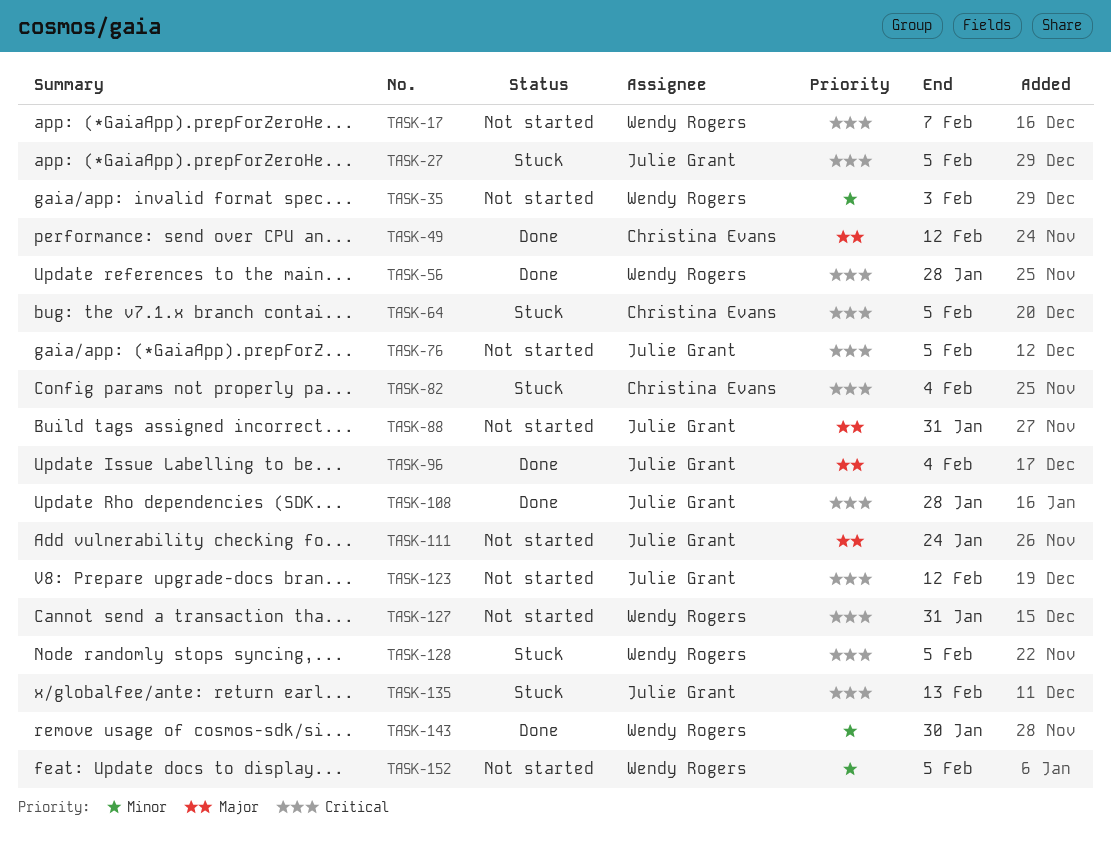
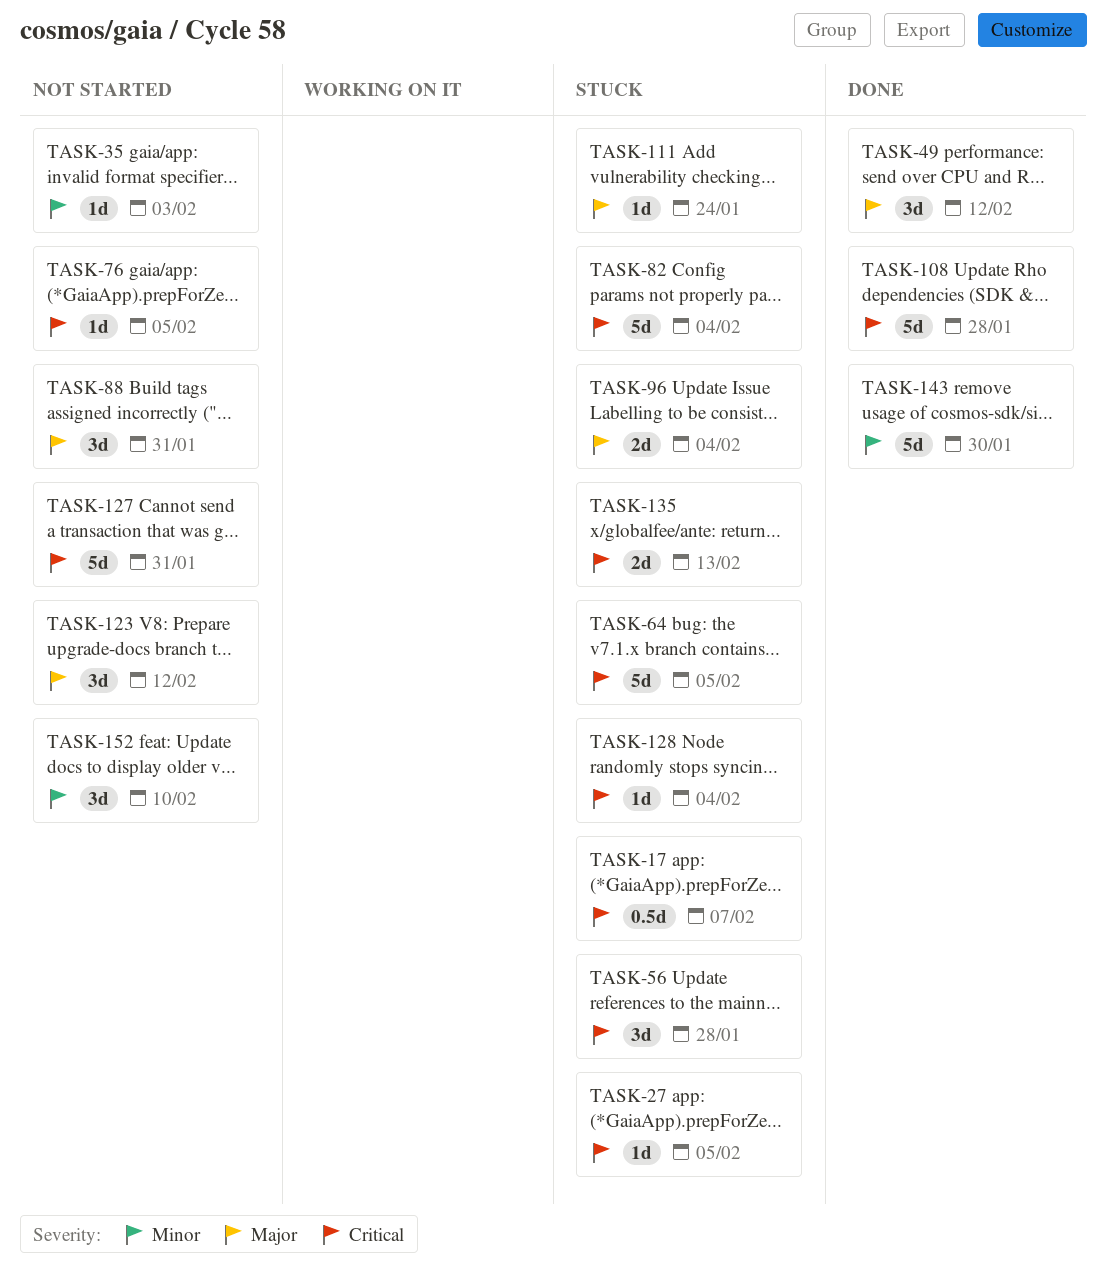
TASK-17, status: Not started -> Stuck
TASK-56, status: Done -> Stuck
TASK-96, status: Done -> Stuck
TASK-111, status: Not started -> Stuck
TASK-123, priority: Critical -> Major
TASK-128, due: Feb 5 -> Feb 4
TASK-152, due: Feb 5 -> Feb 10

